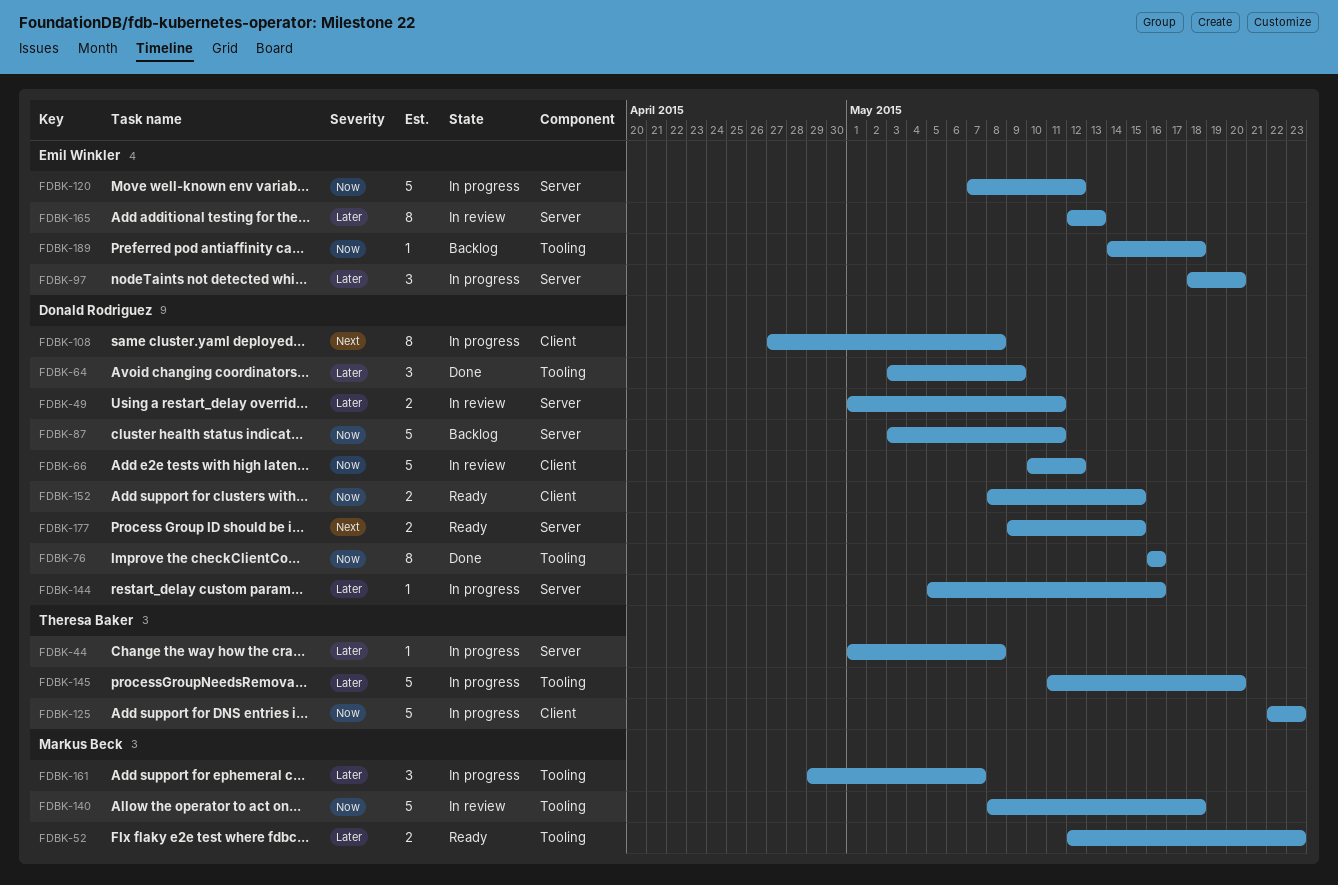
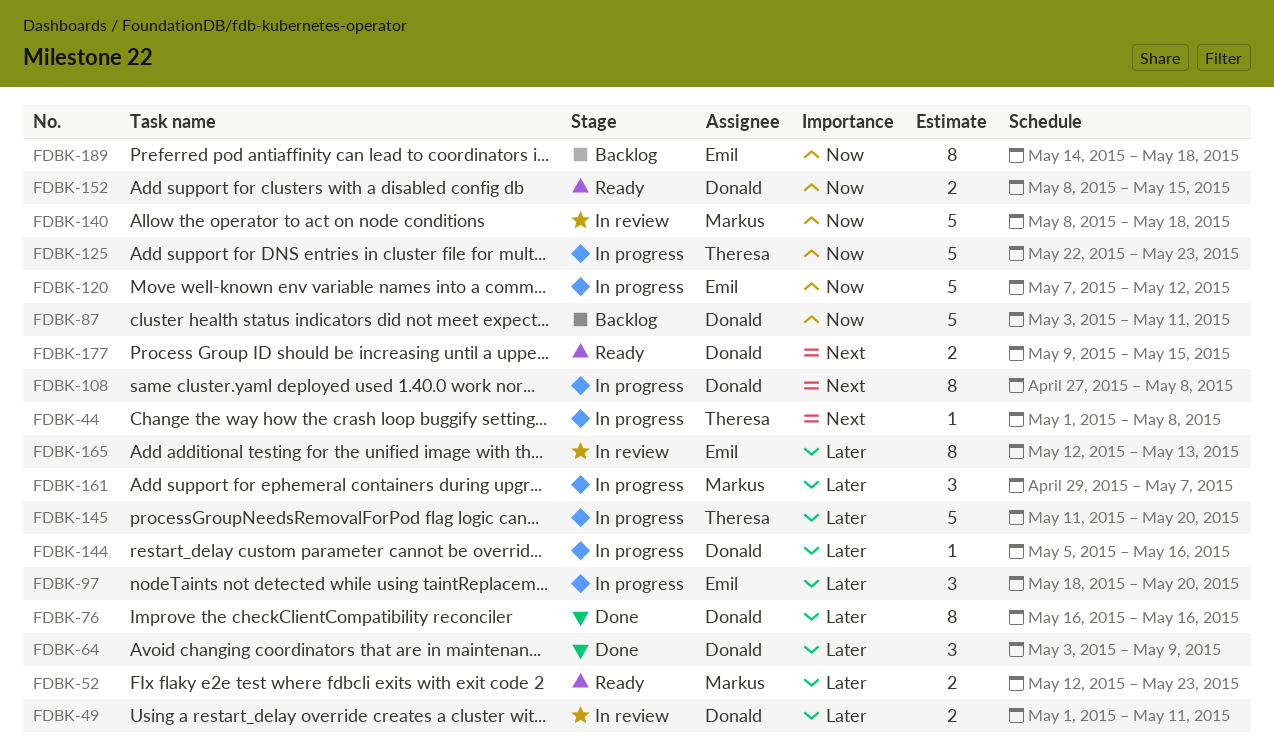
FDBK-44, priority: Later -> Next
FDBK-66: present -> none
FDBK-76, priority: Now -> Later
FDBK-189, estimate: 1 -> 8

